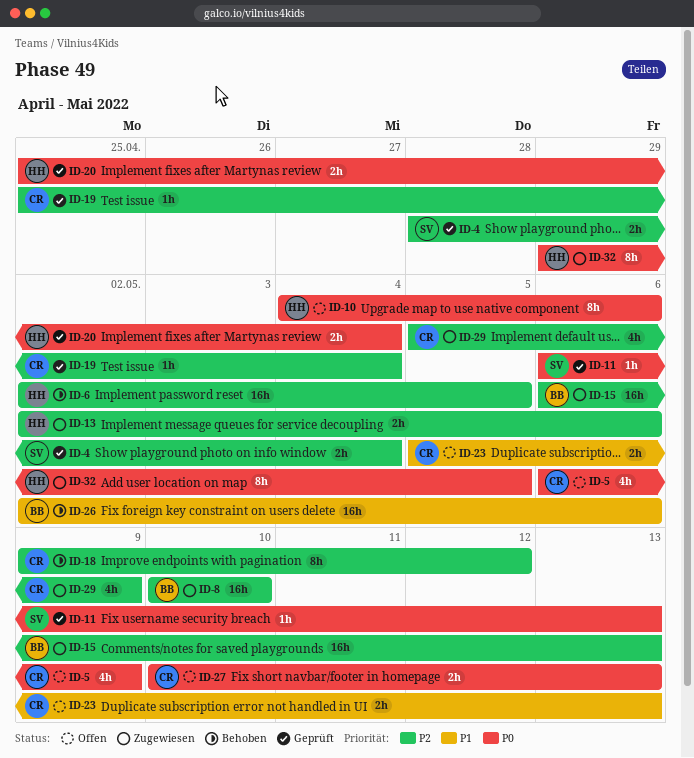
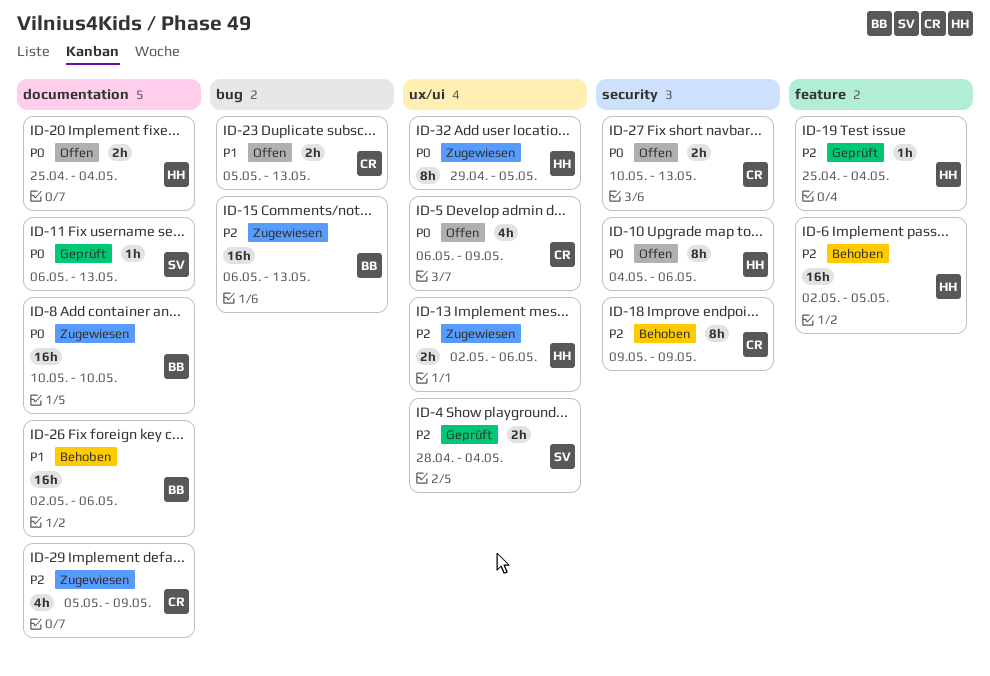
ID-8, priority: P2 -> P0
ID-18, due: May 12 -> May 9
ID-19, owner: CR -> HH
ID-20, status: Geprüft -> Offen

